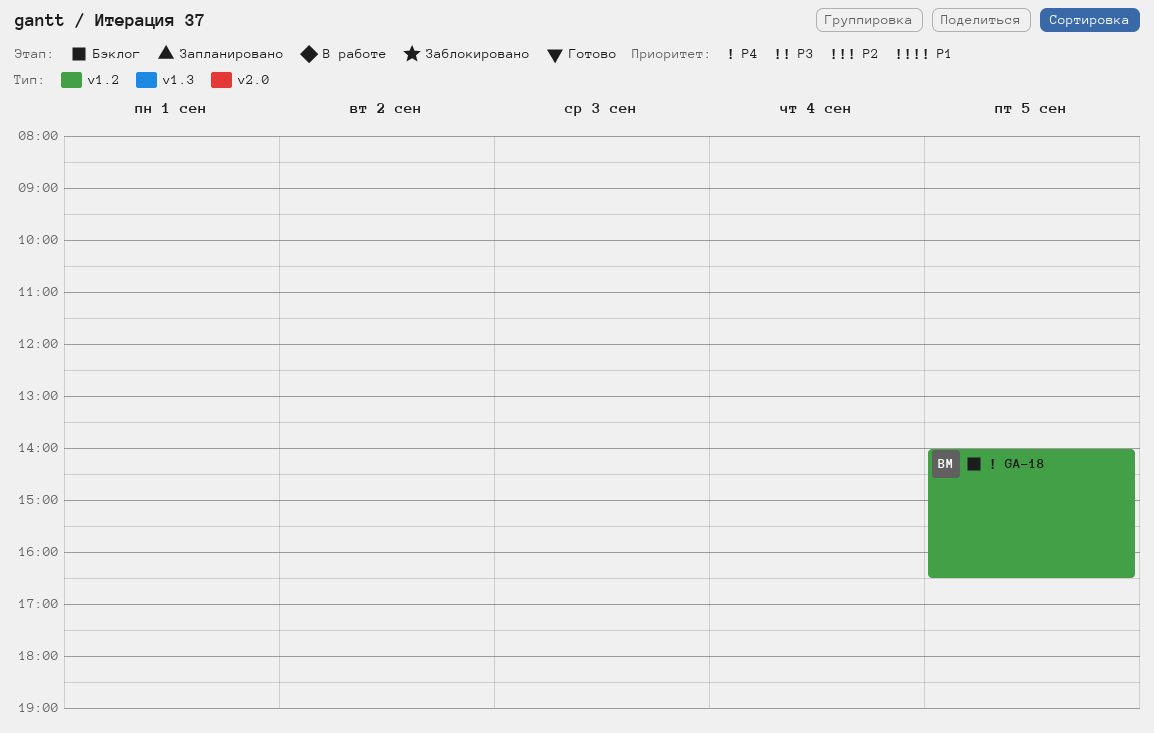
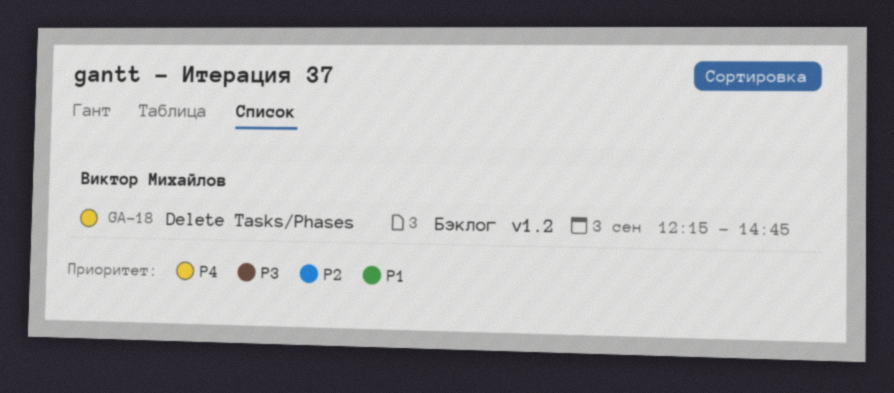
GA-18, day: Sep 5 -> Sep 3
GA-18, begins: 14:00 -> 12:15
GA-18, ends: 16:30 -> 14:45

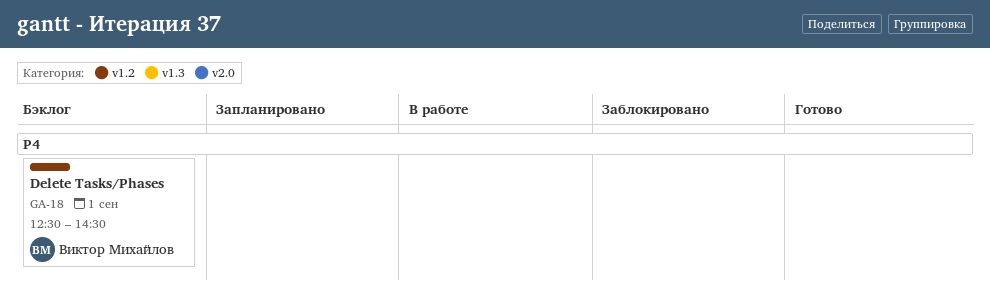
GA-18, day: Sep 3 -> Sep 1
GA-18, begins: 12:15 -> 12:30
GA-18, ends: 14:45 -> 14:30

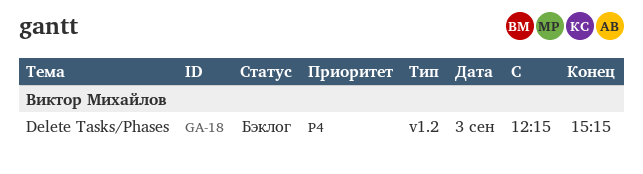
GA-18, day: Sep 1 -> Sep 3
GA-18, begins: 12:30 -> 12:15
GA-18, ends: 14:30 -> 15:15

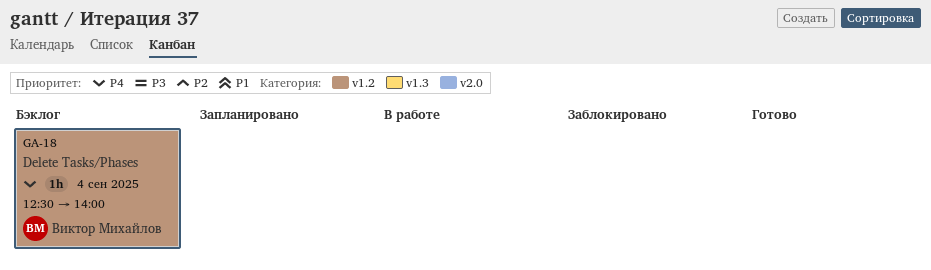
GA-18, day: Sep 3 -> Sep 4
GA-18, begins: 12:15 -> 12:30
GA-18, ends: 15:15 -> 14:00

